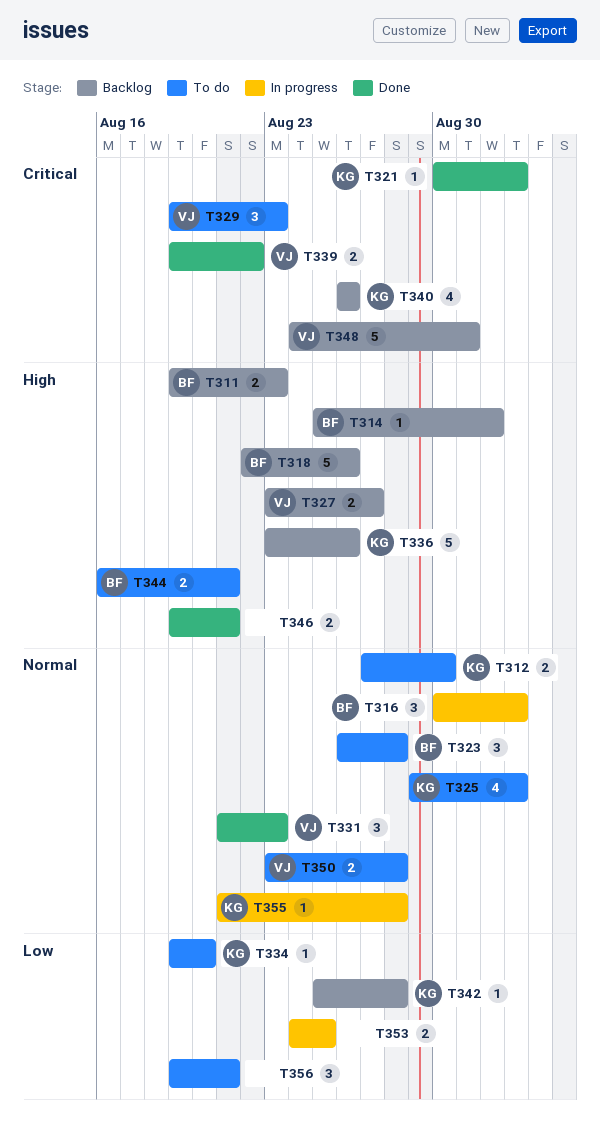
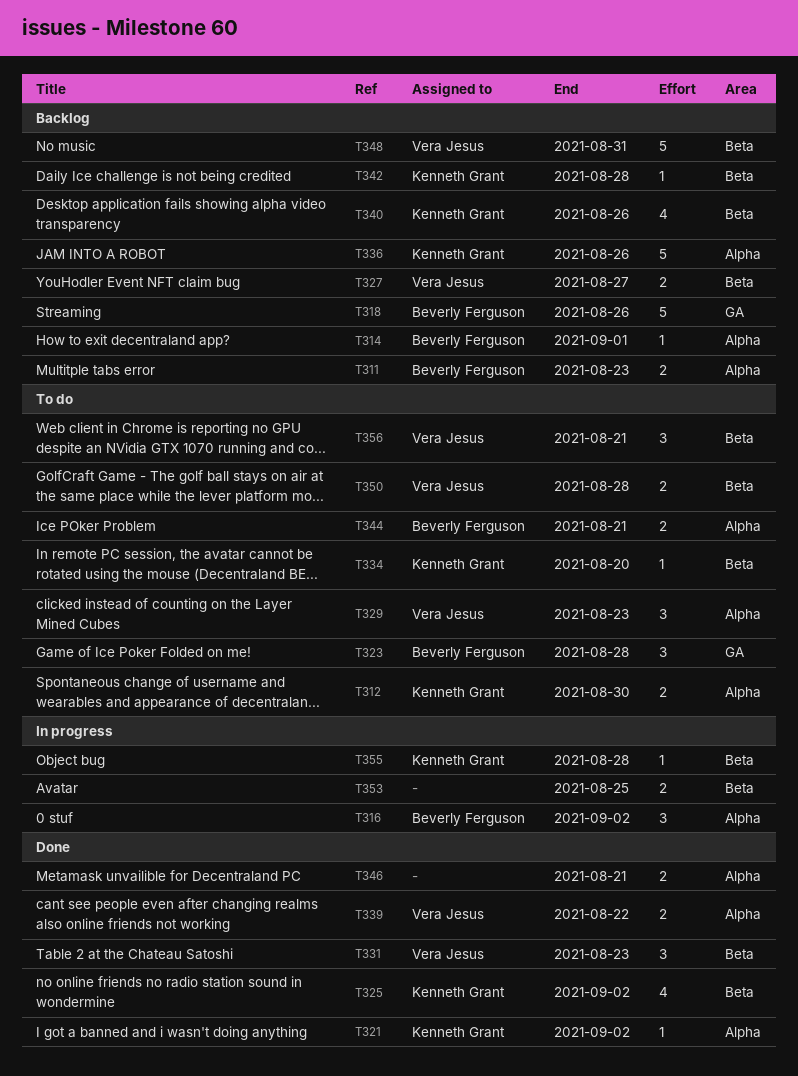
T325, status: To do -> Done
T356, owner: none -> Vera Jesus

